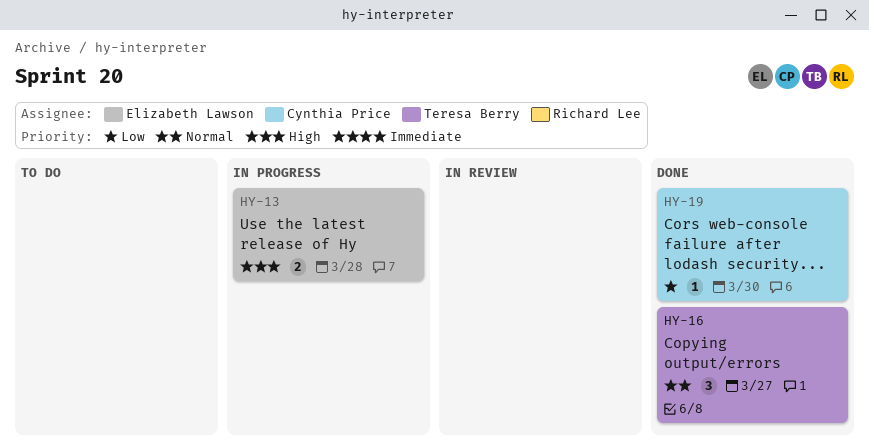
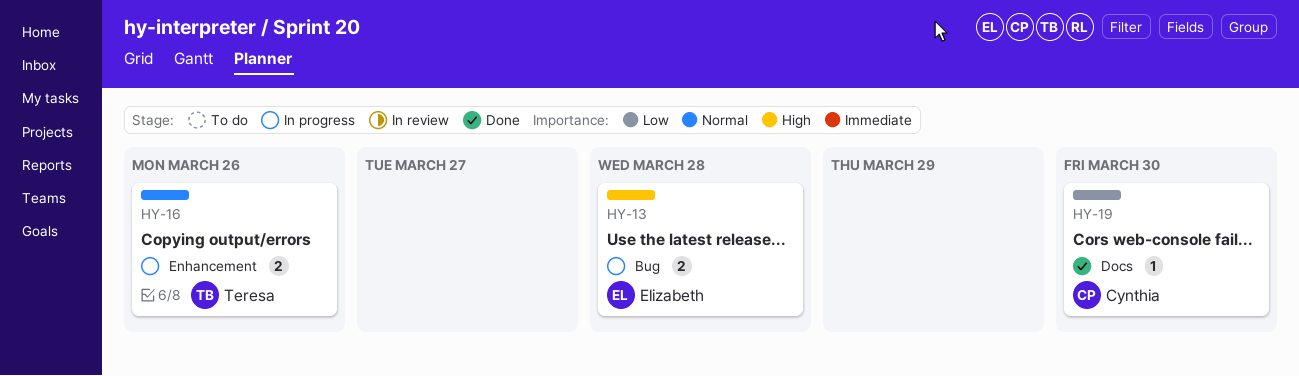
HY-16, status: Done -> In progress
HY-16, estimate: 3 -> 2
HY-16, due: Mar 27 -> Mar 26

